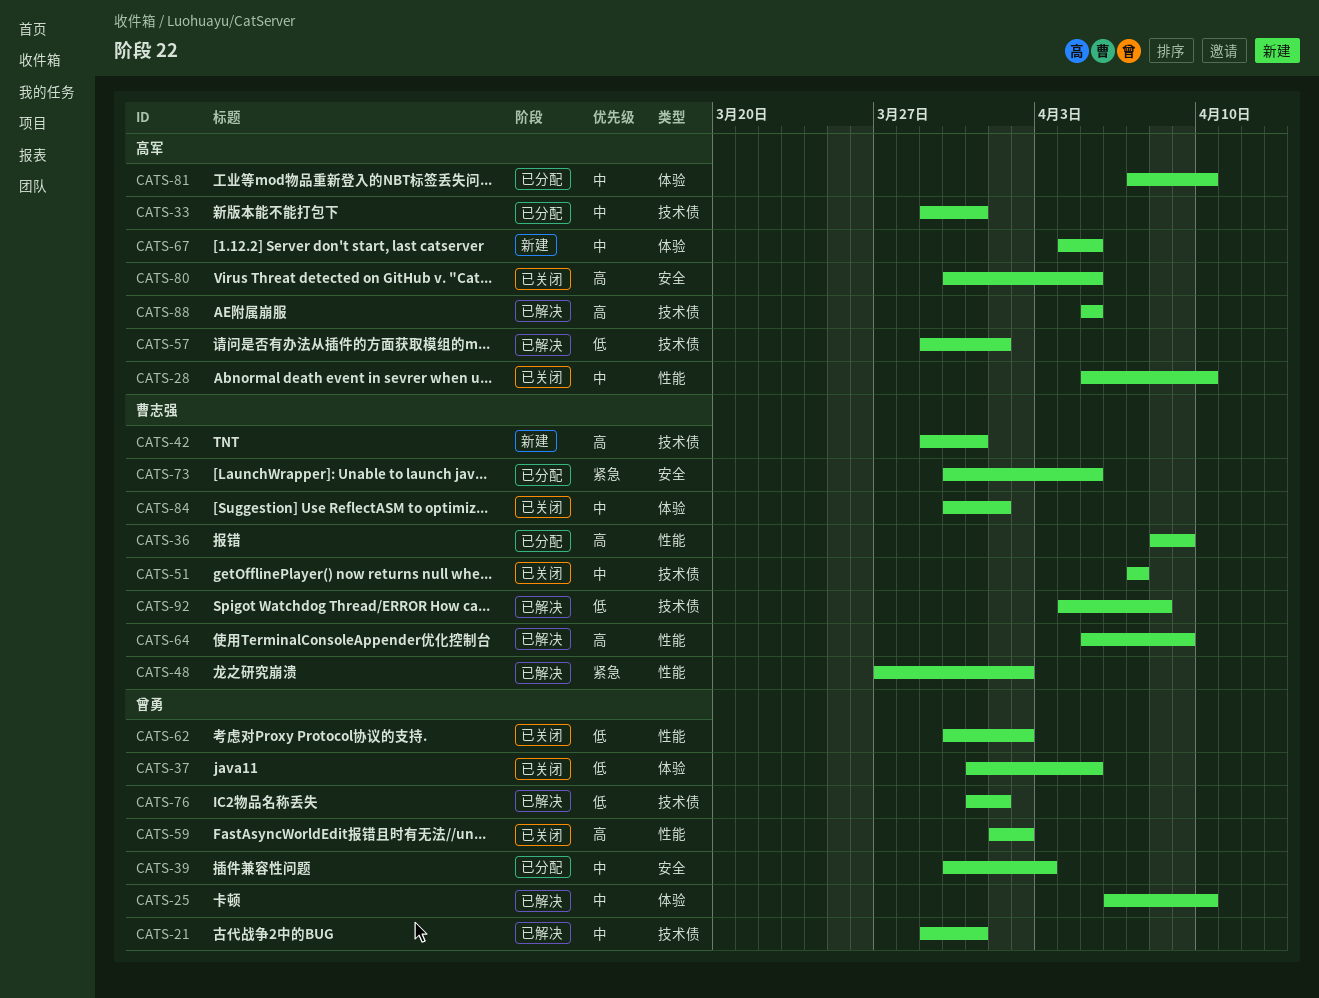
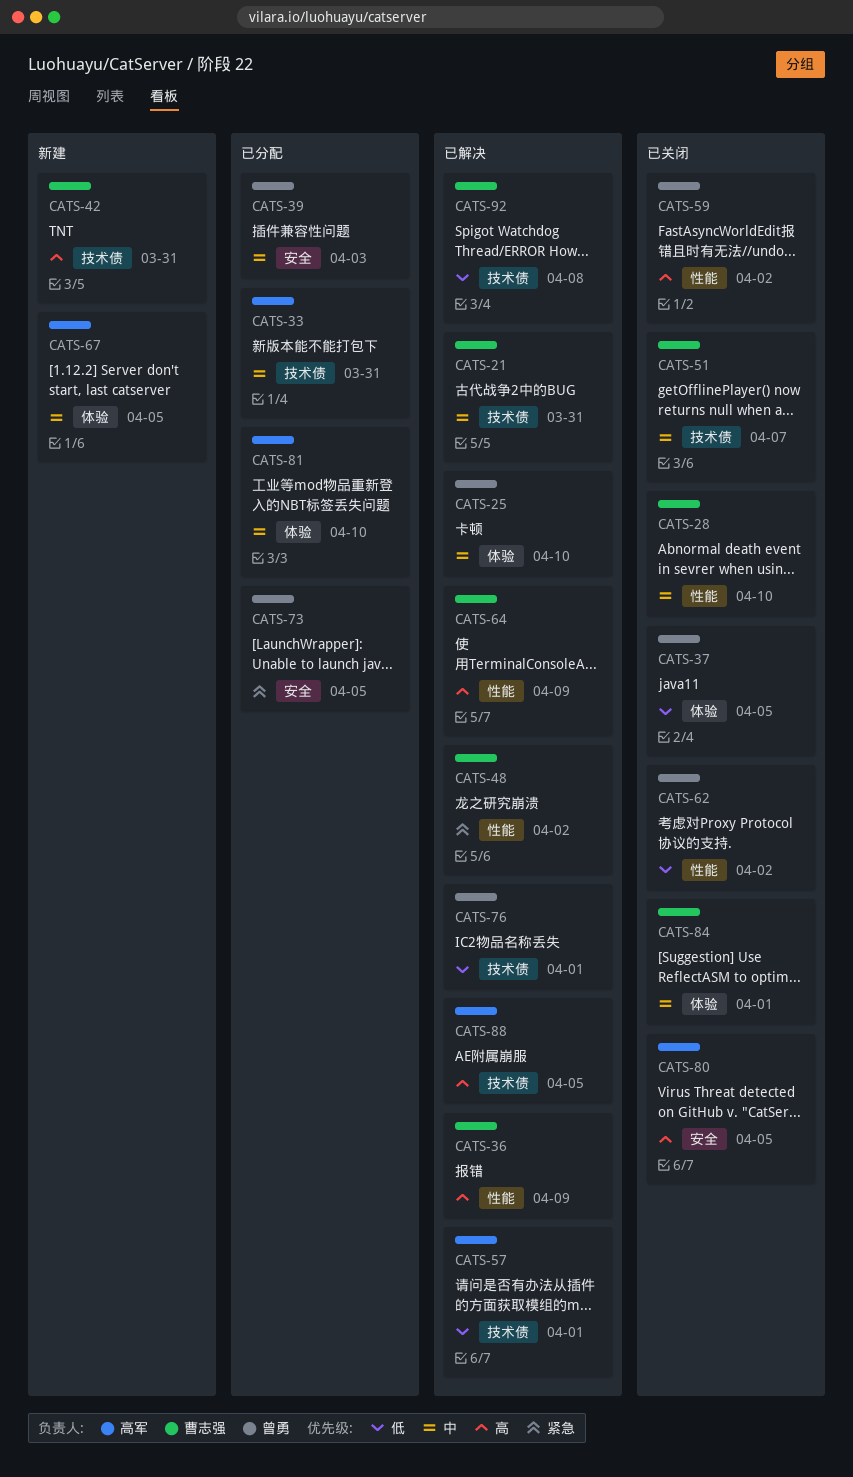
CATS-21, owner: 曾勇 -> 曹志强
CATS-28, owner: 高军 -> 曹志强
CATS-36, status: 已分配 -> 已解决
CATS-73, owner: 曹志强 -> 曾勇

